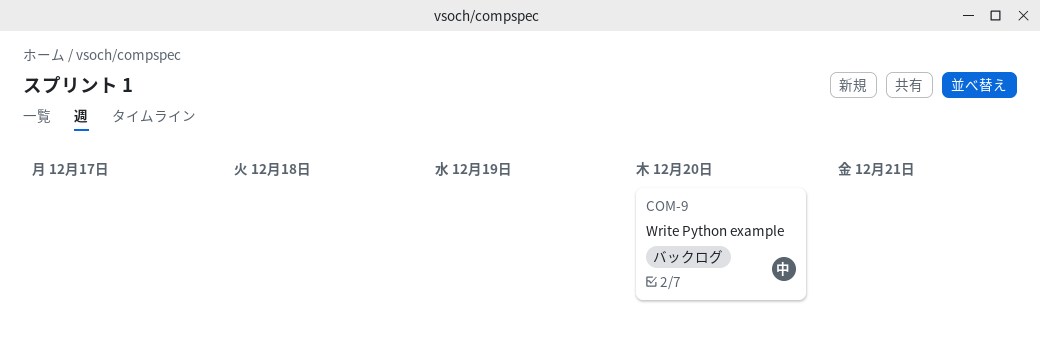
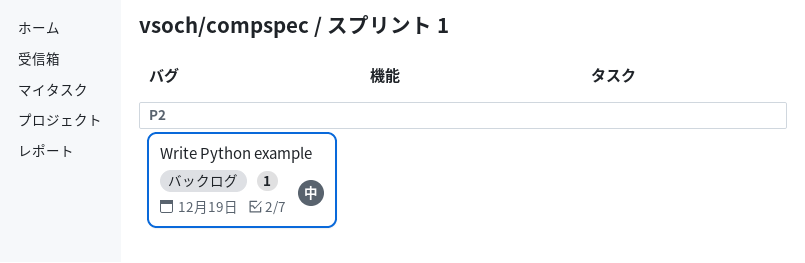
Write Python example, due: Dec 20 -> Dec 19

